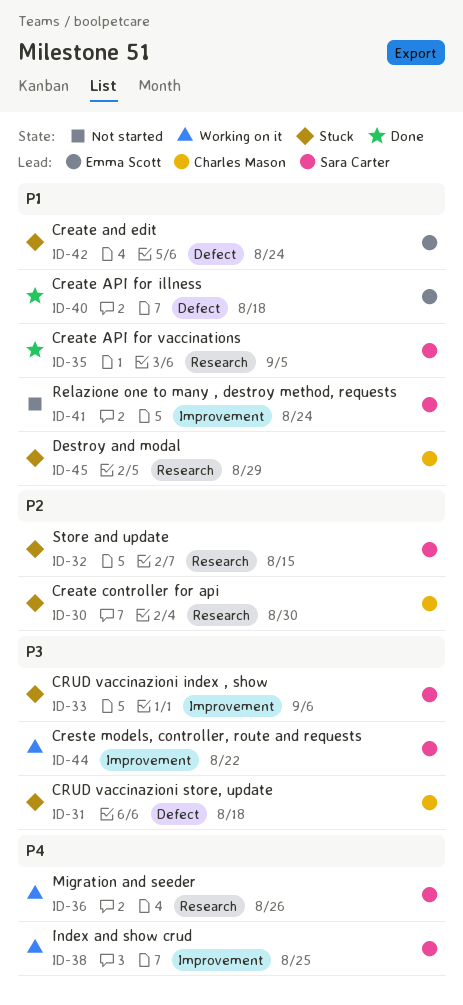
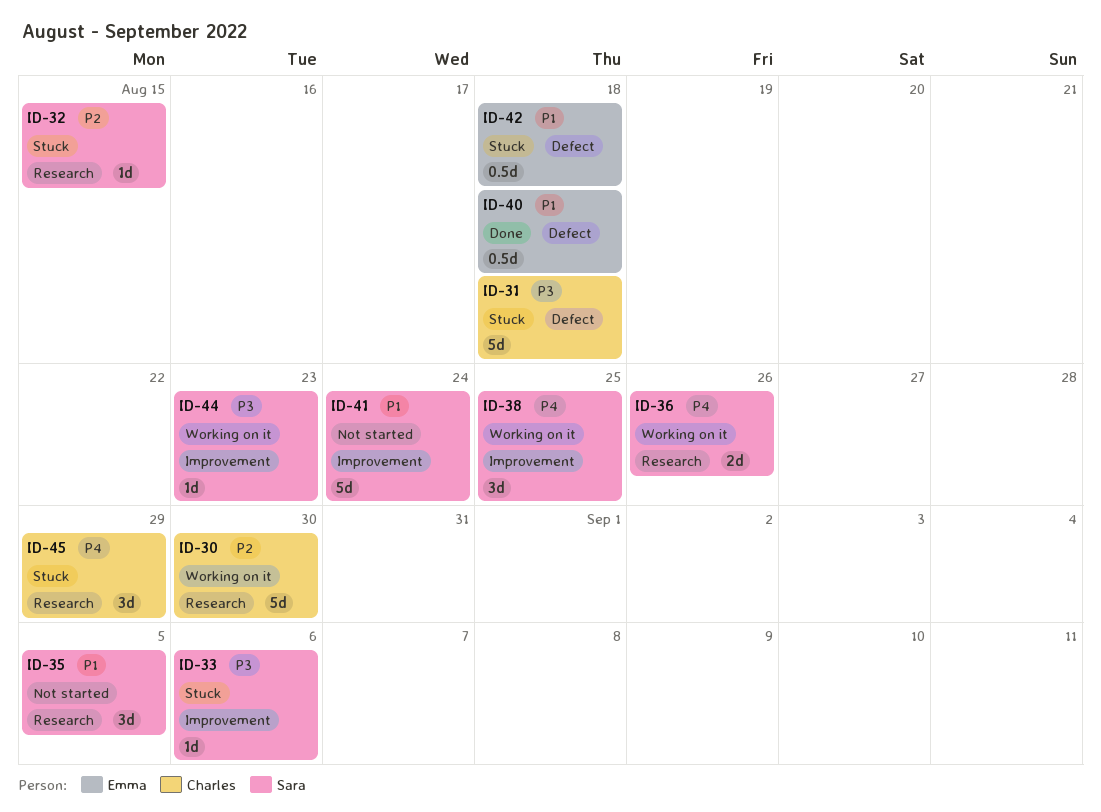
ID-30, status: Stuck -> Working on it
ID-35, status: Done -> Not started
ID-42, due: Aug 24 -> Aug 18
ID-44, due: Aug 22 -> Aug 23
ID-45, priority: P1 -> P4

